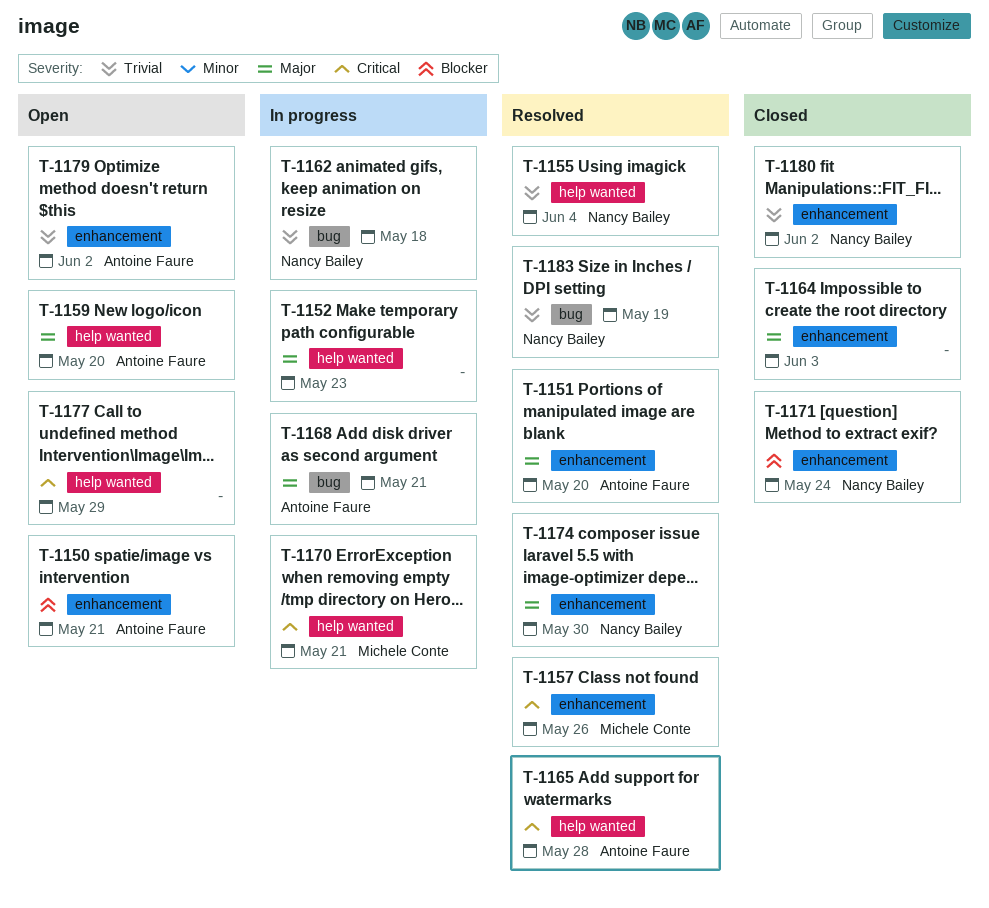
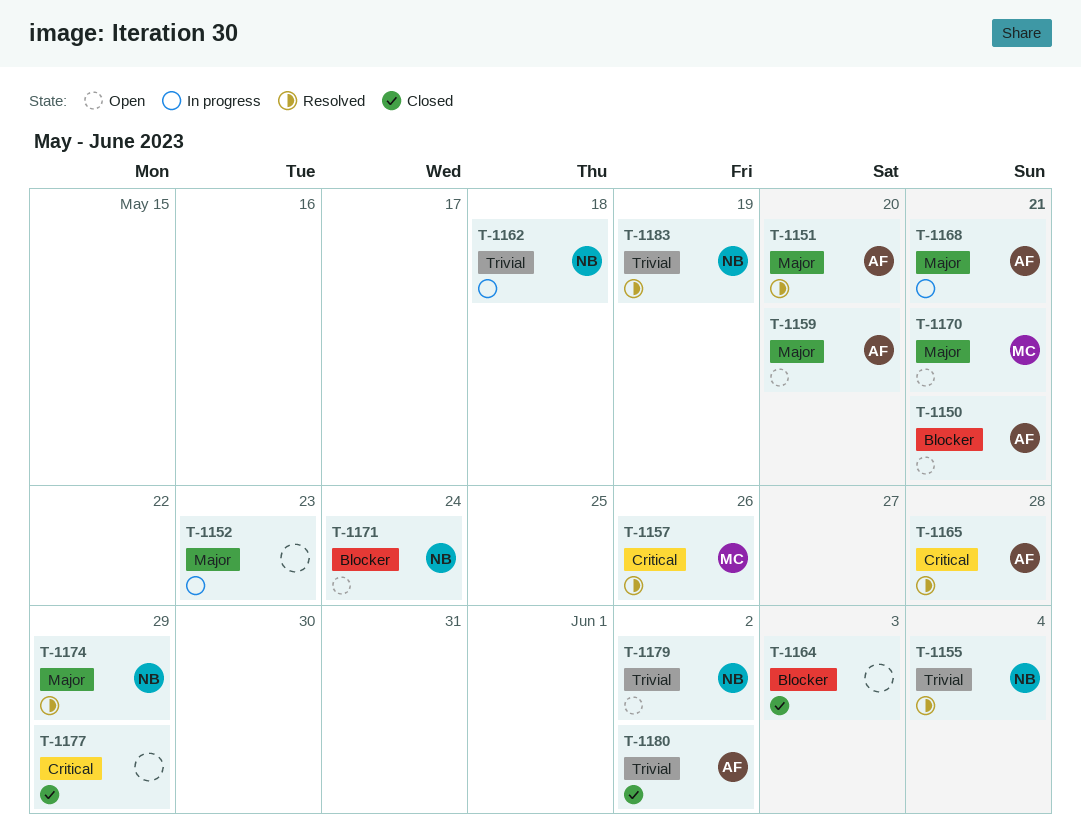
T-1164, priority: Major -> Blocker
T-1170, status: In progress -> Open
T-1170, priority: Critical -> Major
T-1171, status: Closed -> Open
T-1174, due: May 30 -> May 29
T-1177, status: Open -> Closed
T-1179, owner: Antoine Faure -> Nancy Bailey
T-1180, owner: Nancy Bailey -> Antoine Faure

